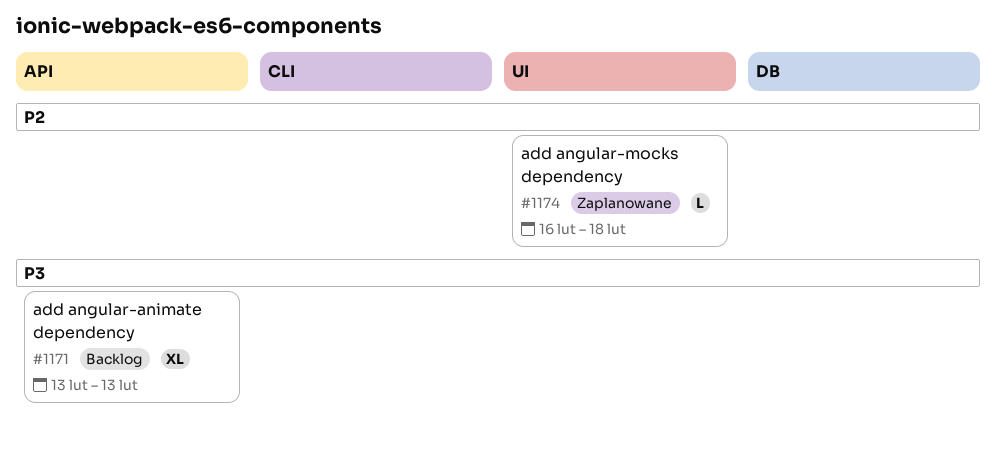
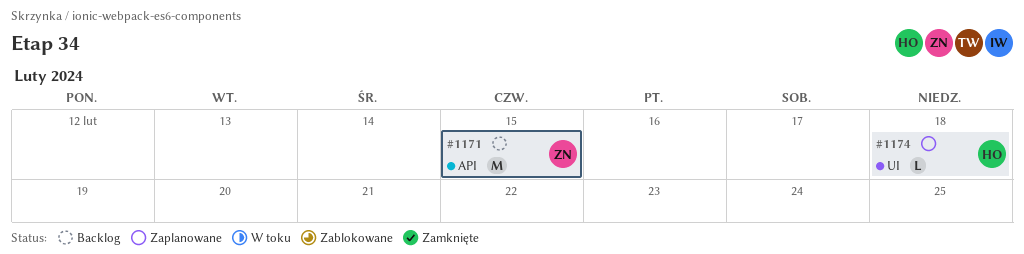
#1171, estimate: XL -> M
#1171, due: Feb 13 -> Feb 15

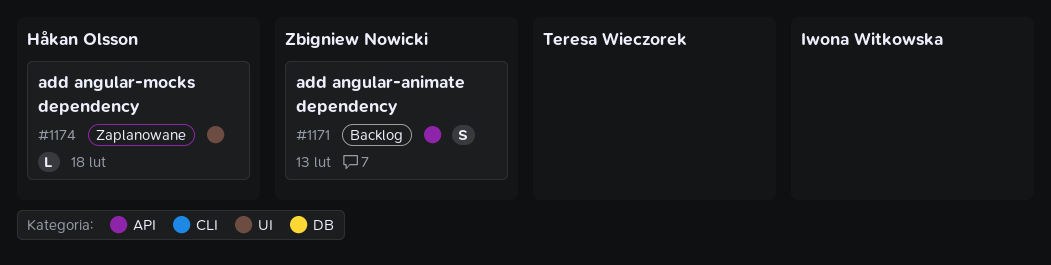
#1171, estimate: M -> S
#1171, due: Feb 15 -> Feb 13

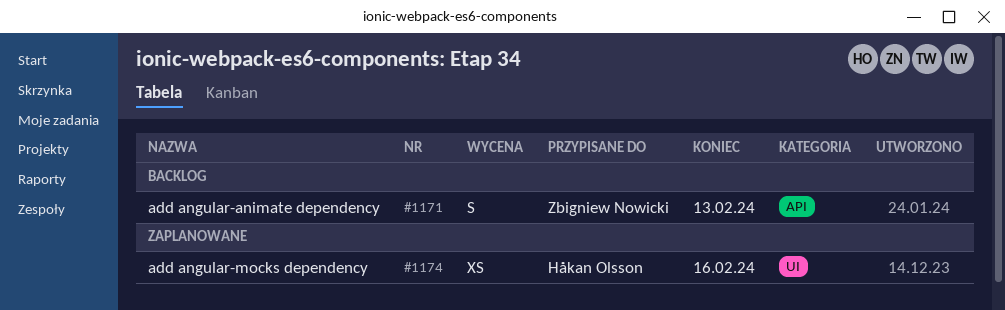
#1174, estimate: L -> XS
#1174, due: Feb 18 -> Feb 16

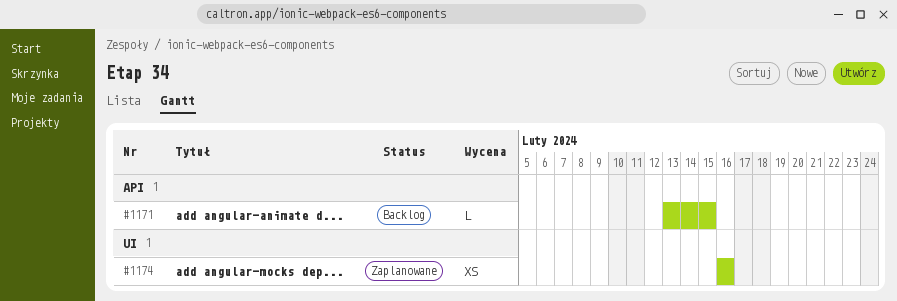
#1171, estimate: S -> L
#1171, due: Feb 13 -> Feb 15

